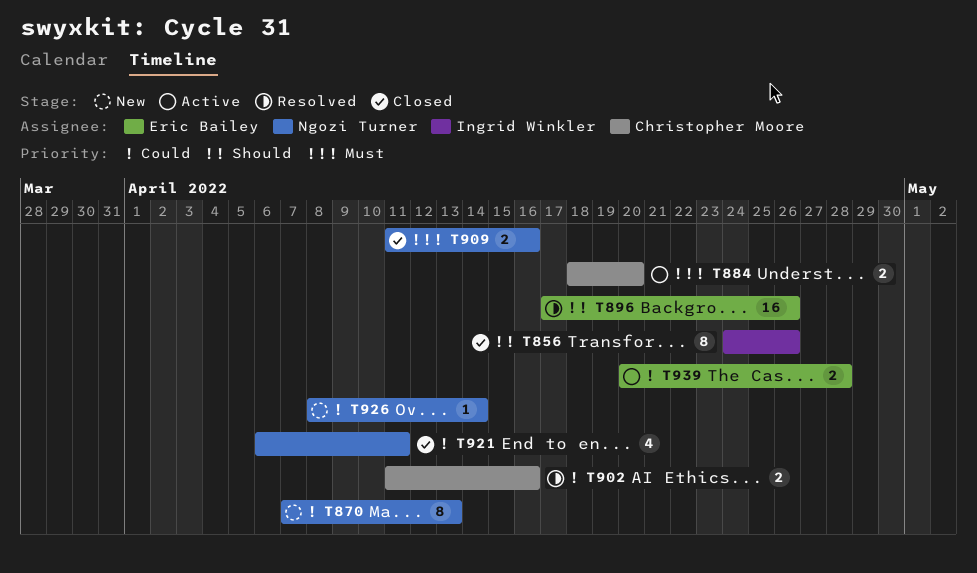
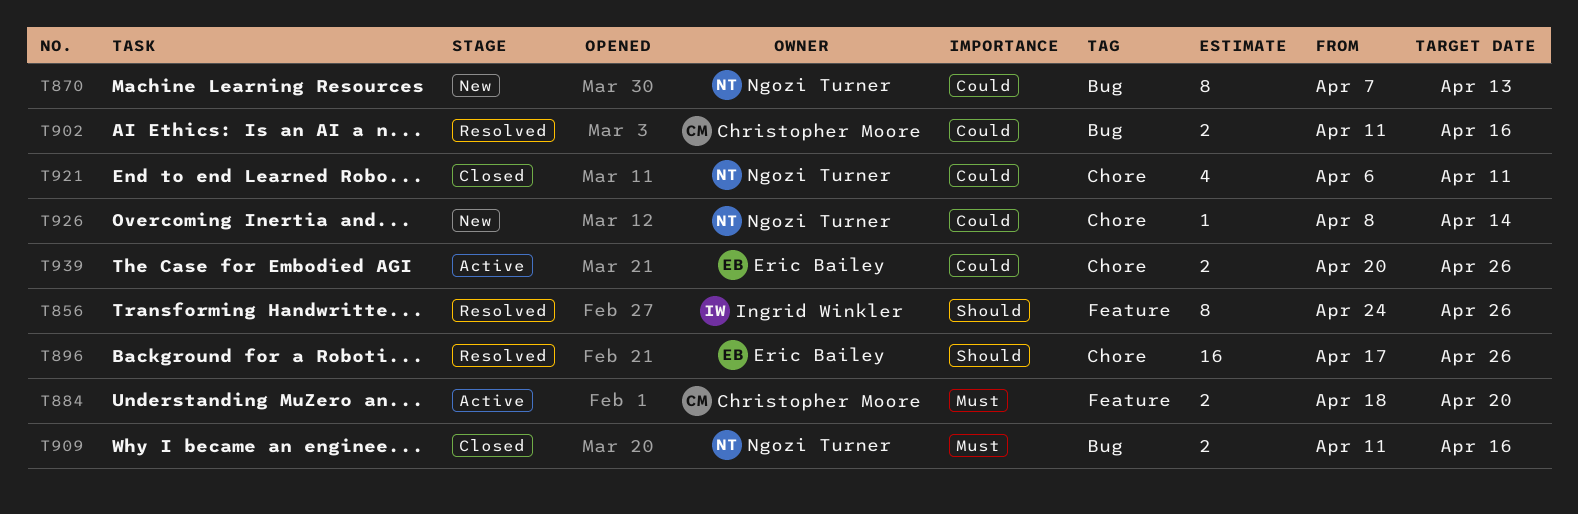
T856, status: Closed -> Resolved
T939, due: Apr 28 -> Apr 26

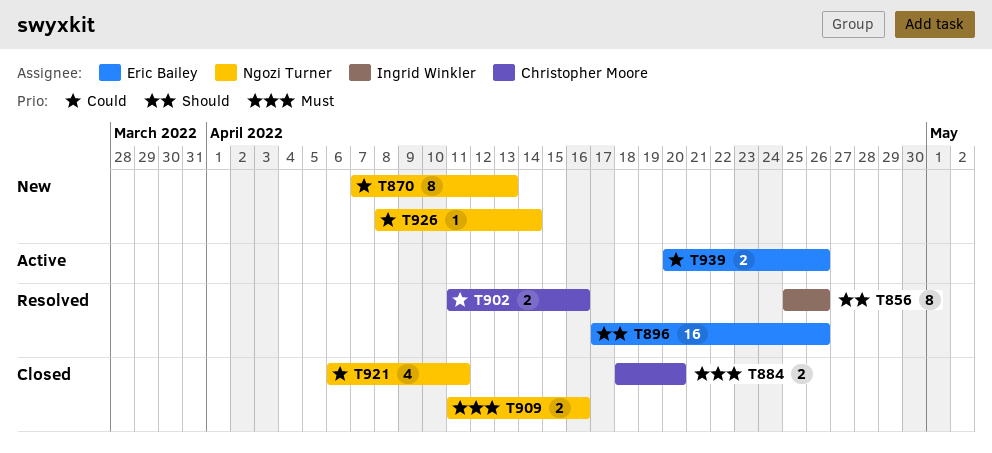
T856, start: Apr 24 -> Apr 25
T884, status: Active -> Closed

